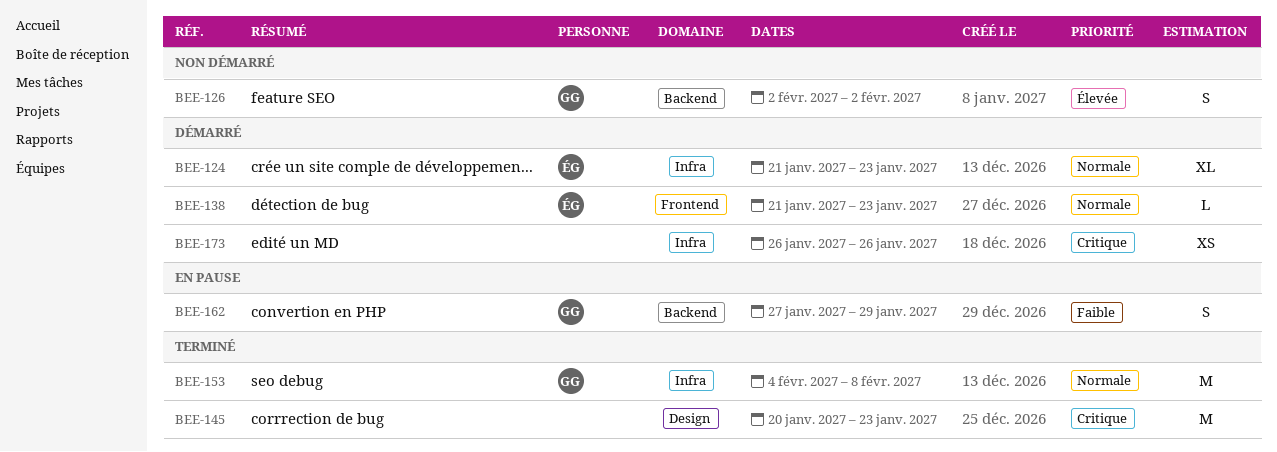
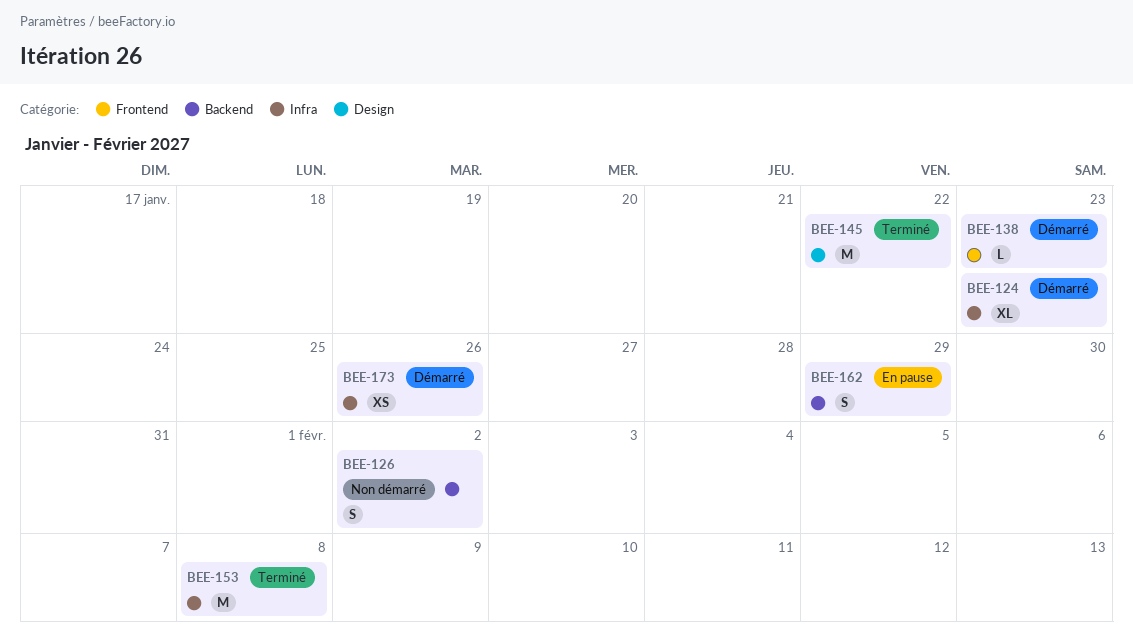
BEE-145, due: Jan 23 -> Jan 22

